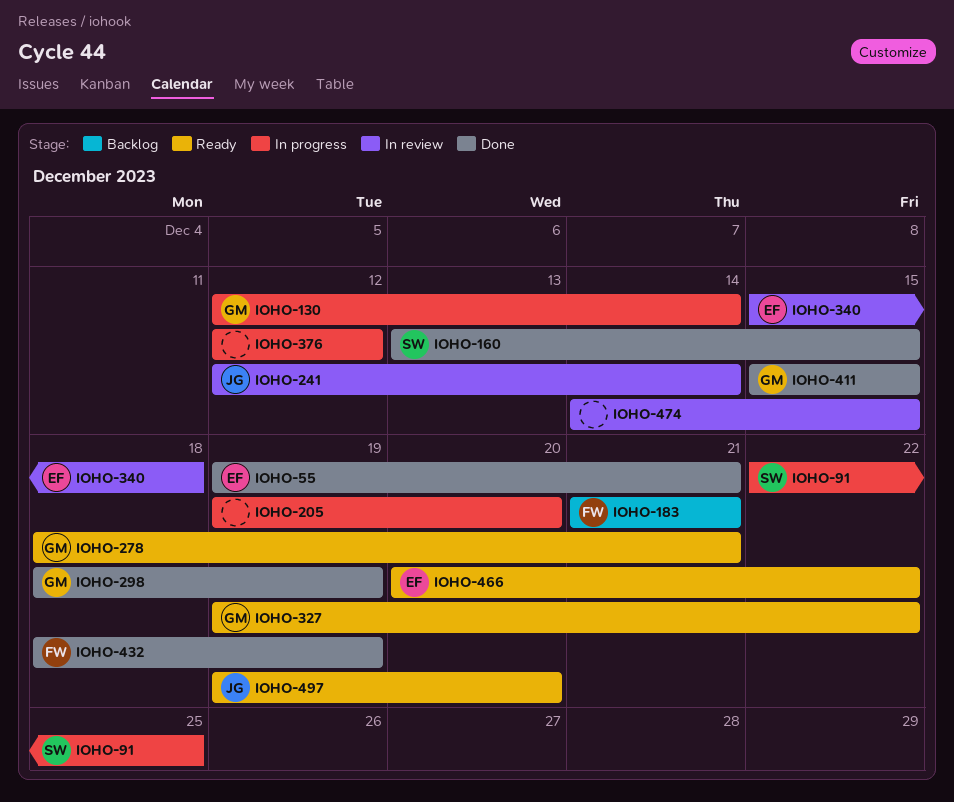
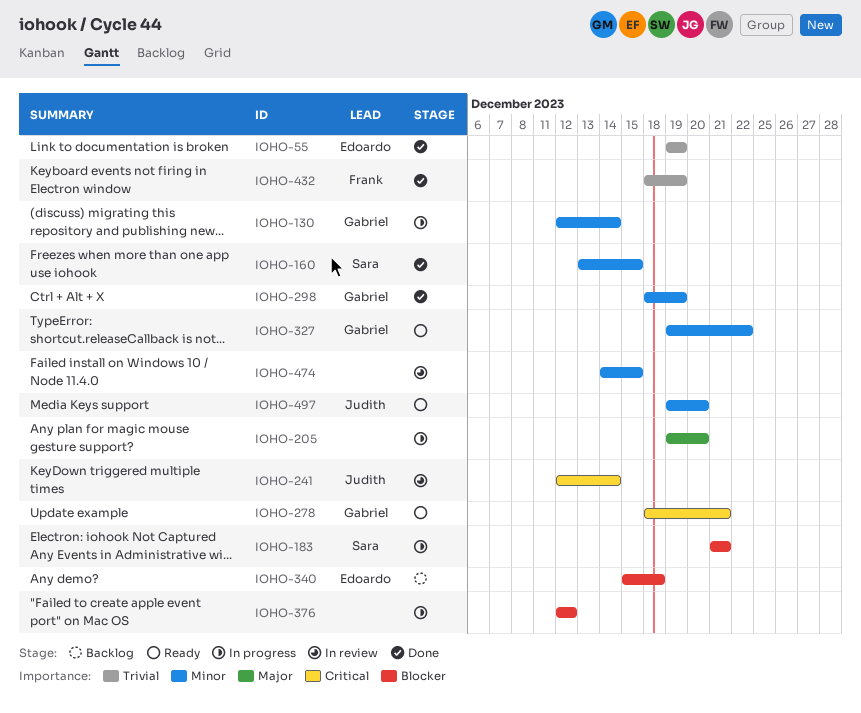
IOHO-55, due: Dec 21 -> Dec 19
IOHO-91: present -> none
IOHO-183, status: Backlog -> In progress
IOHO-183, owner: Frank -> Sara
IOHO-340, status: In review -> Backlog
IOHO-411: present -> none
IOHO-466: present -> none

